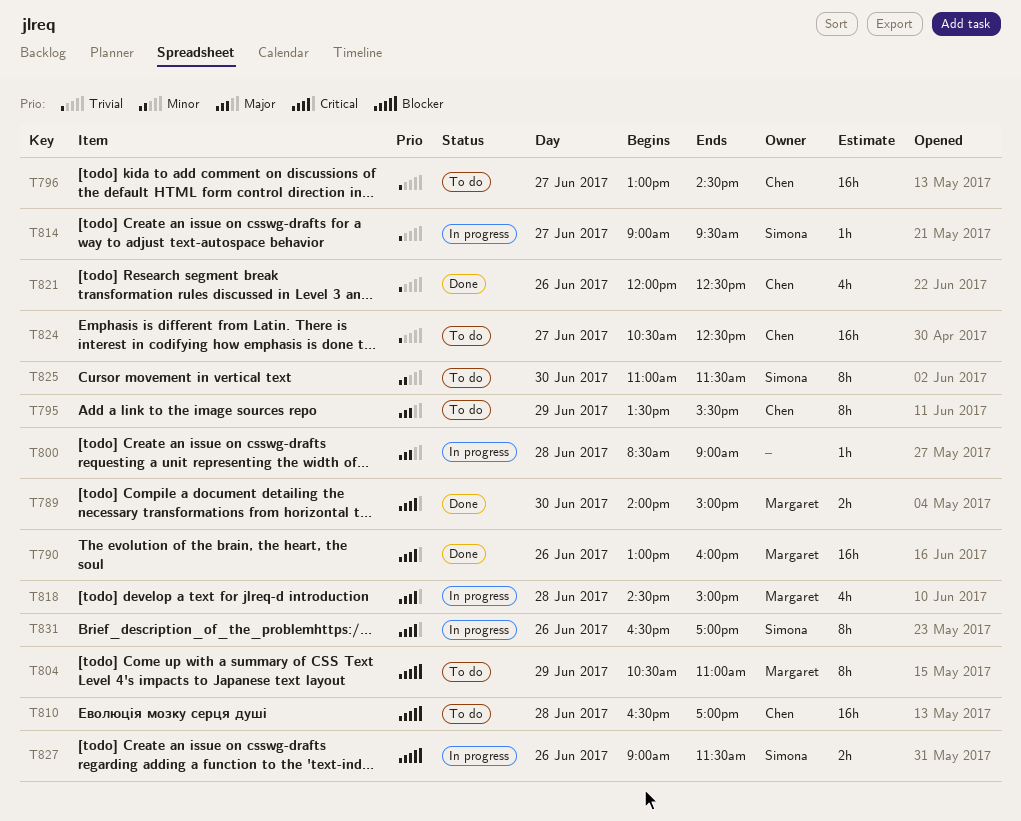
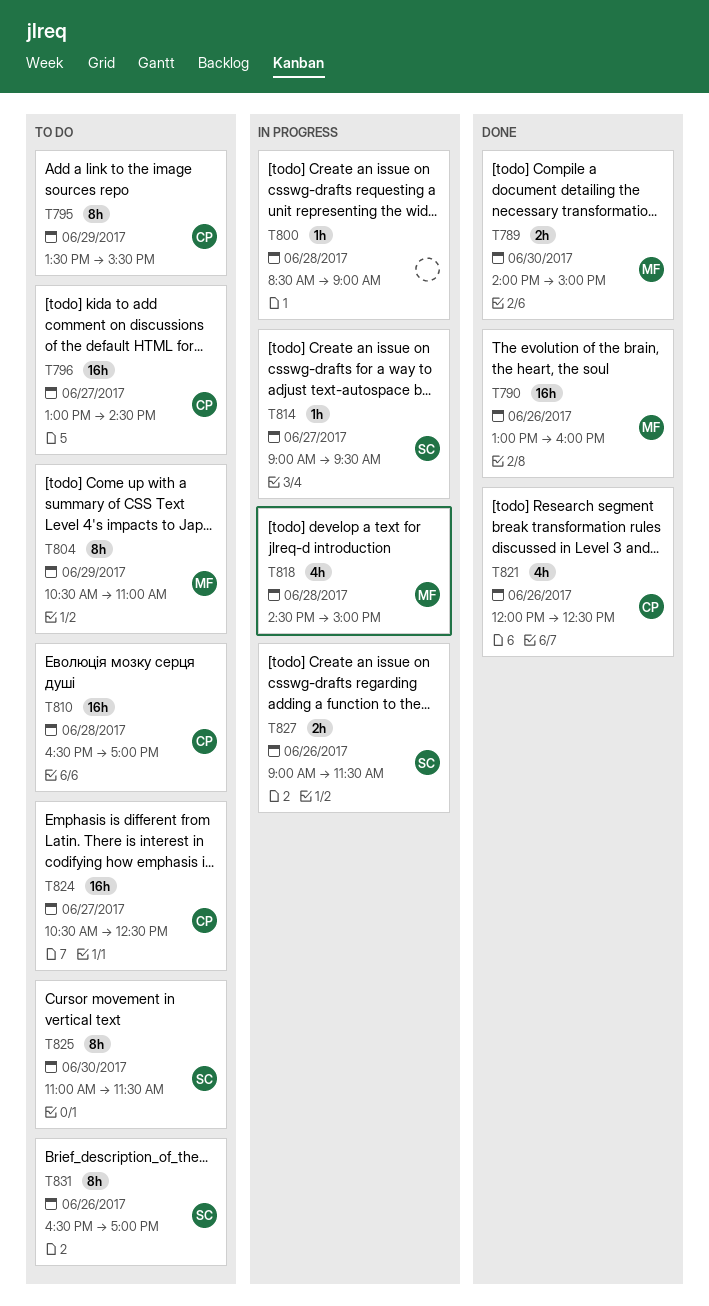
T831, status: In progress -> To do

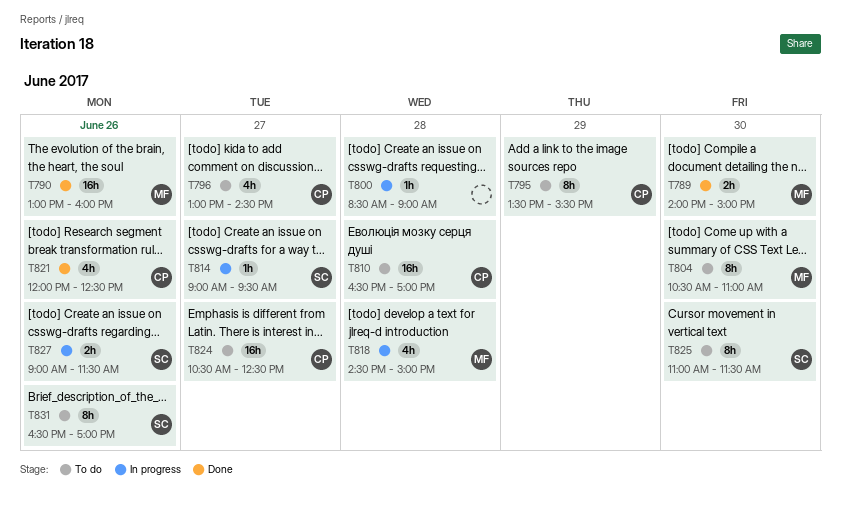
T796, estimate: 16h -> 4h
T804, day: Jun 29 -> Jun 30

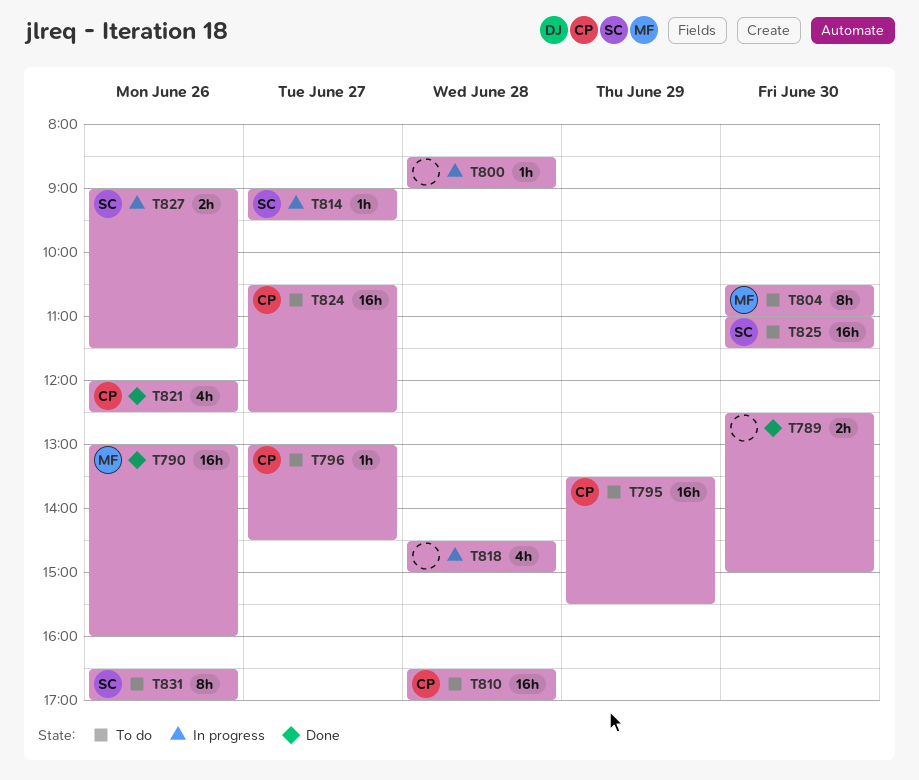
T789, owner: MF -> none
T789, begins: 14:00 -> 12:30
T795, estimate: 8h -> 16h
T796, estimate: 4h -> 1h
T818, owner: MF -> none
T825, estimate: 8h -> 16h

